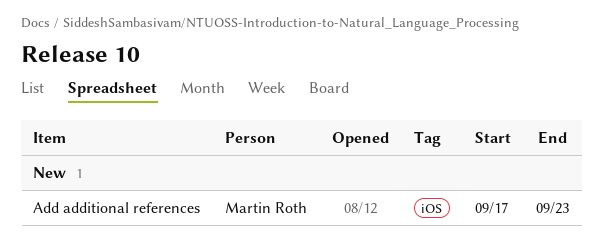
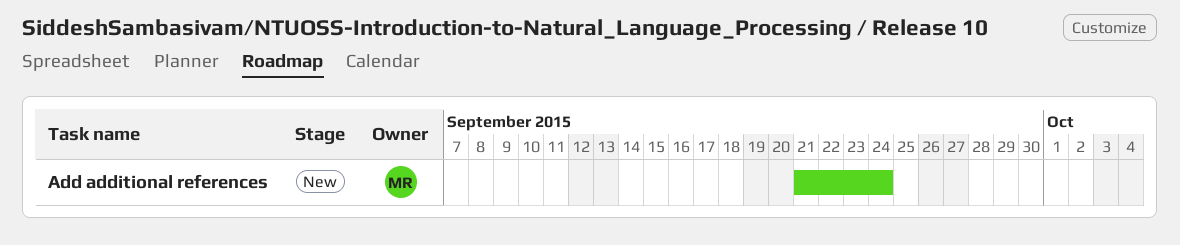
Add additional references, start: Sep 17 -> Sep 21
Add additional references, due: Sep 23 -> Sep 24

